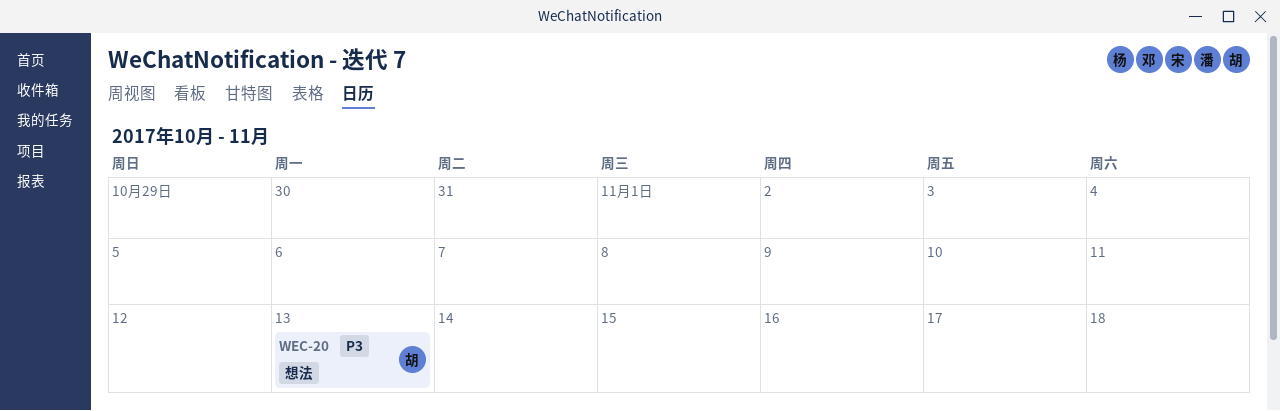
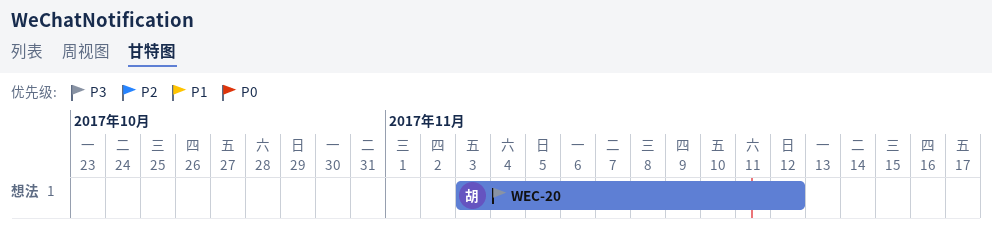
WEC-20, due: Nov 13 -> Nov 12

